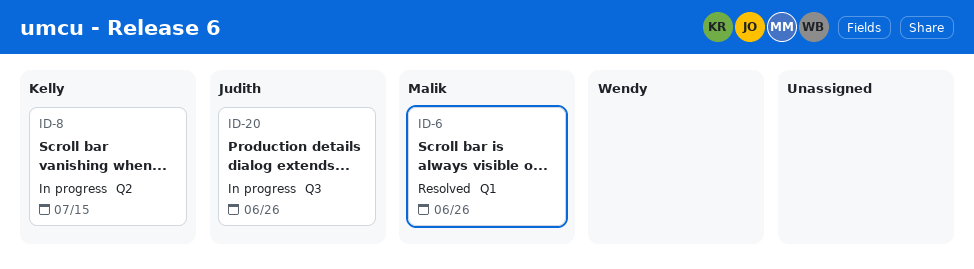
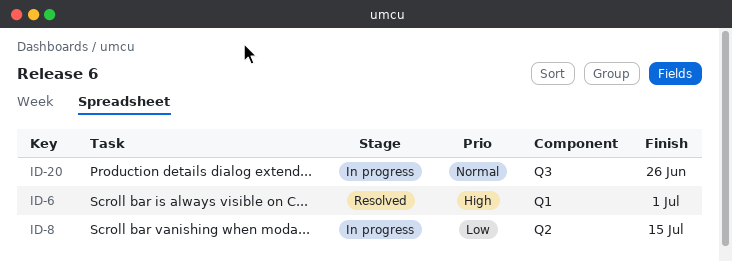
ID-6, due: Jun 26 -> Jul 1

